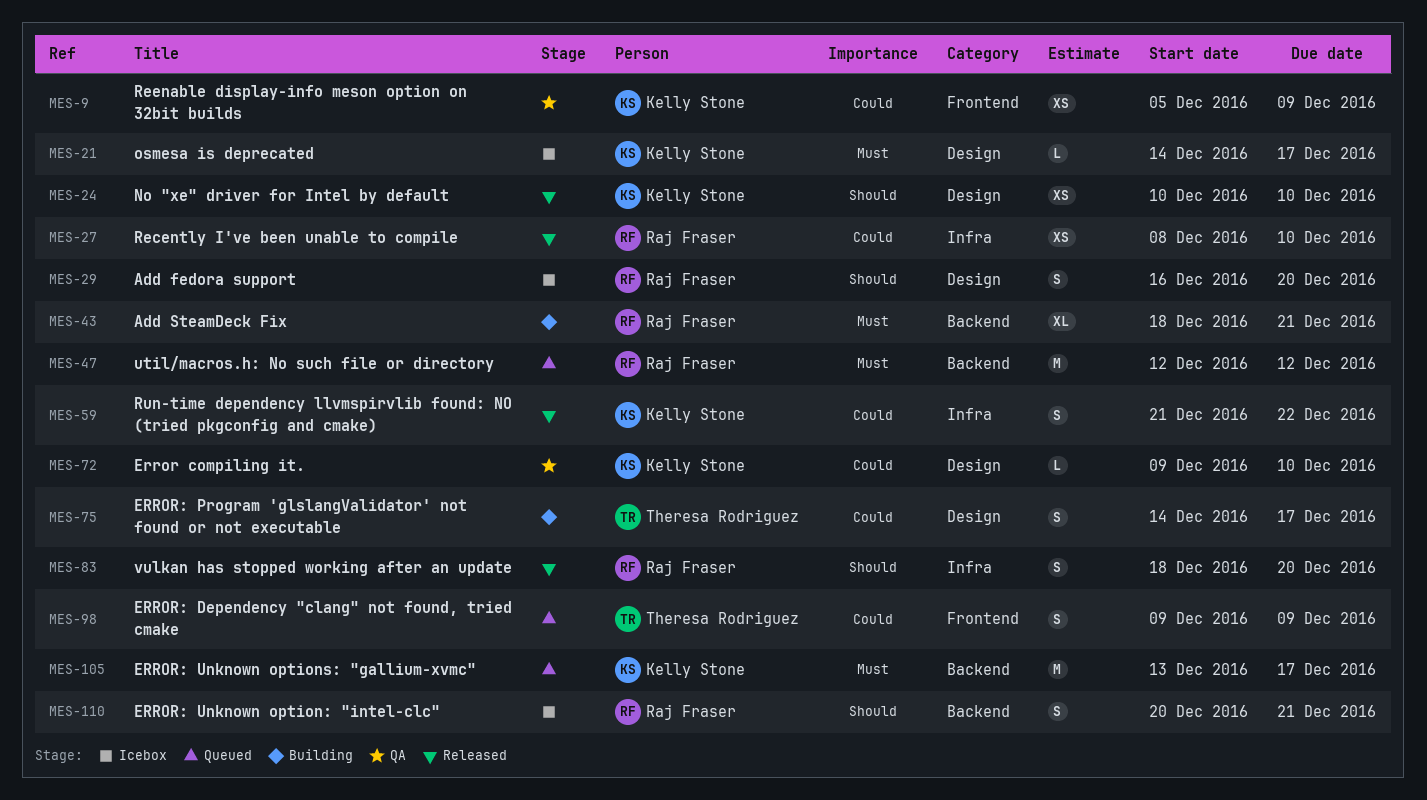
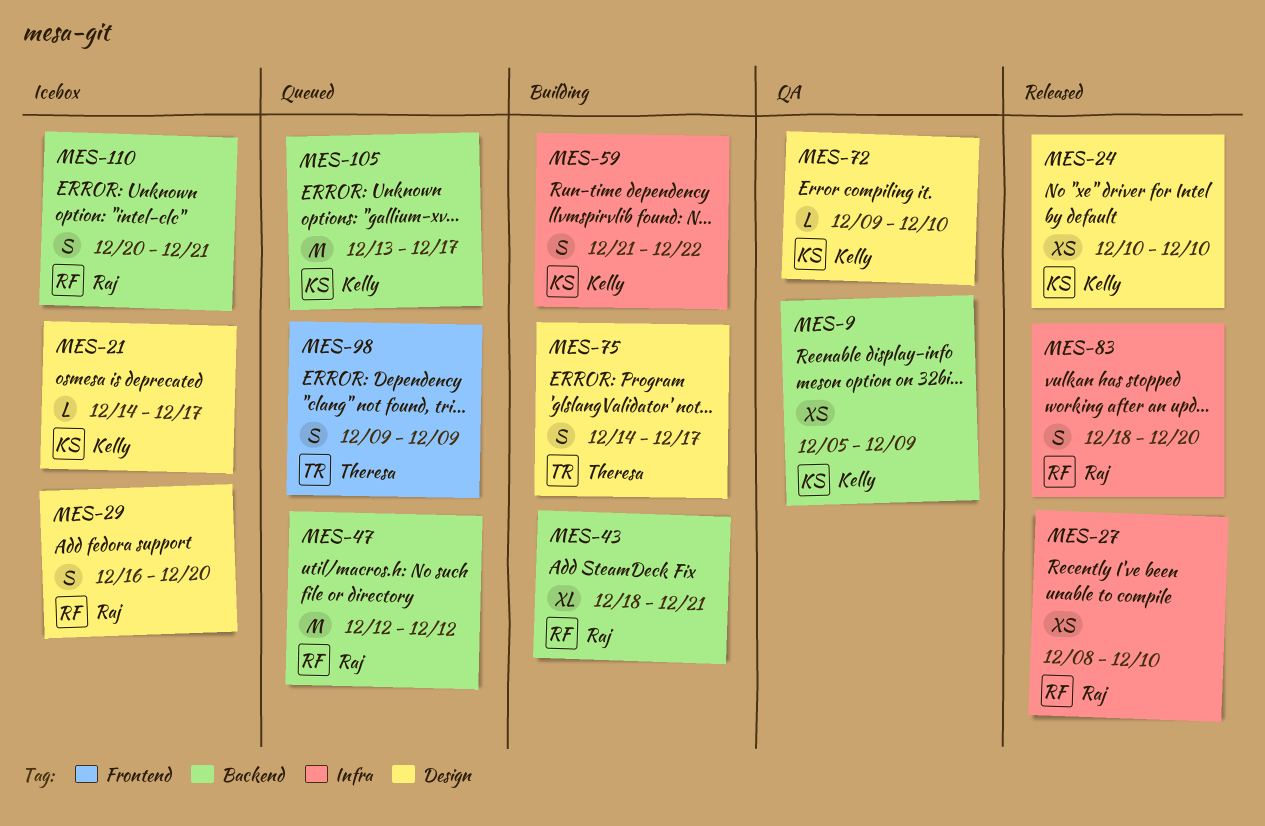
MES-9, label: Frontend -> Backend
MES-59, status: Released -> Building

